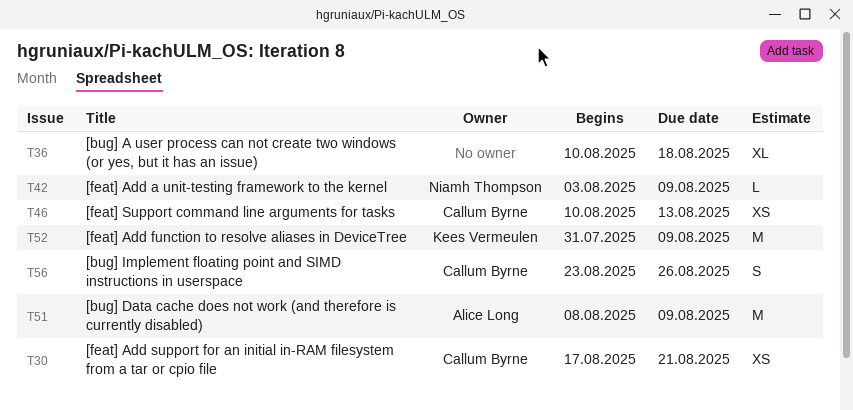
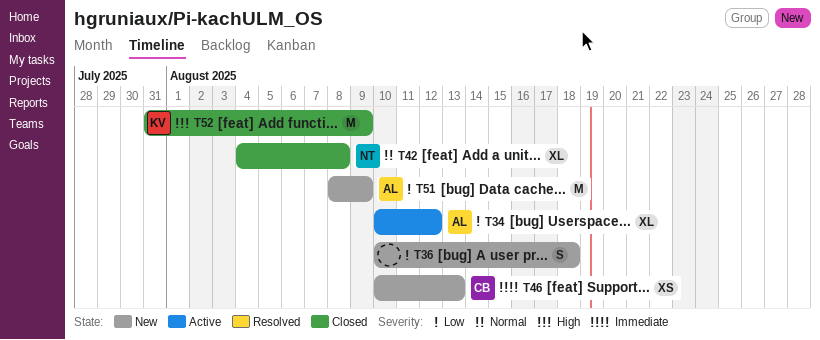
T30: present -> none
T34: none -> present
T36, estimate: XL -> S
T42, estimate: L -> XL
T42, start: Aug 3 -> Aug 4
T42, due: Aug 9 -> Aug 8
T56: present -> none

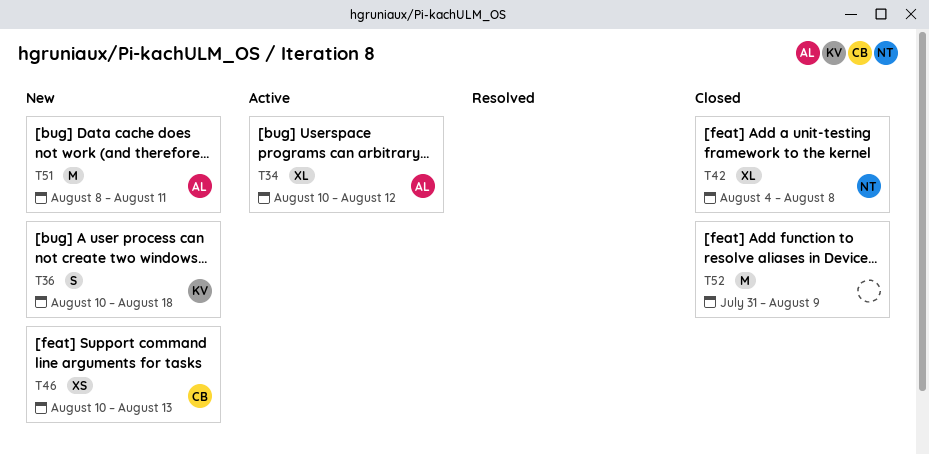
T36, owner: none -> KV
T51, due: Aug 9 -> Aug 11
T52, owner: KV -> none

